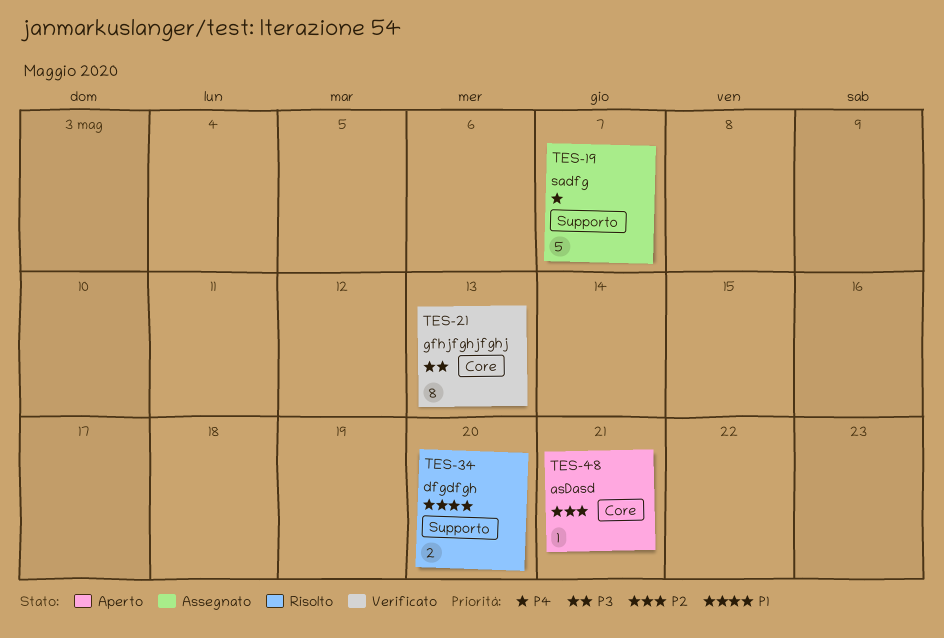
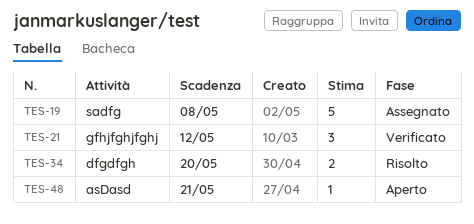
TES-19, due: May 7 -> May 8
TES-21, estimate: 8 -> 3
TES-21, due: May 13 -> May 12

